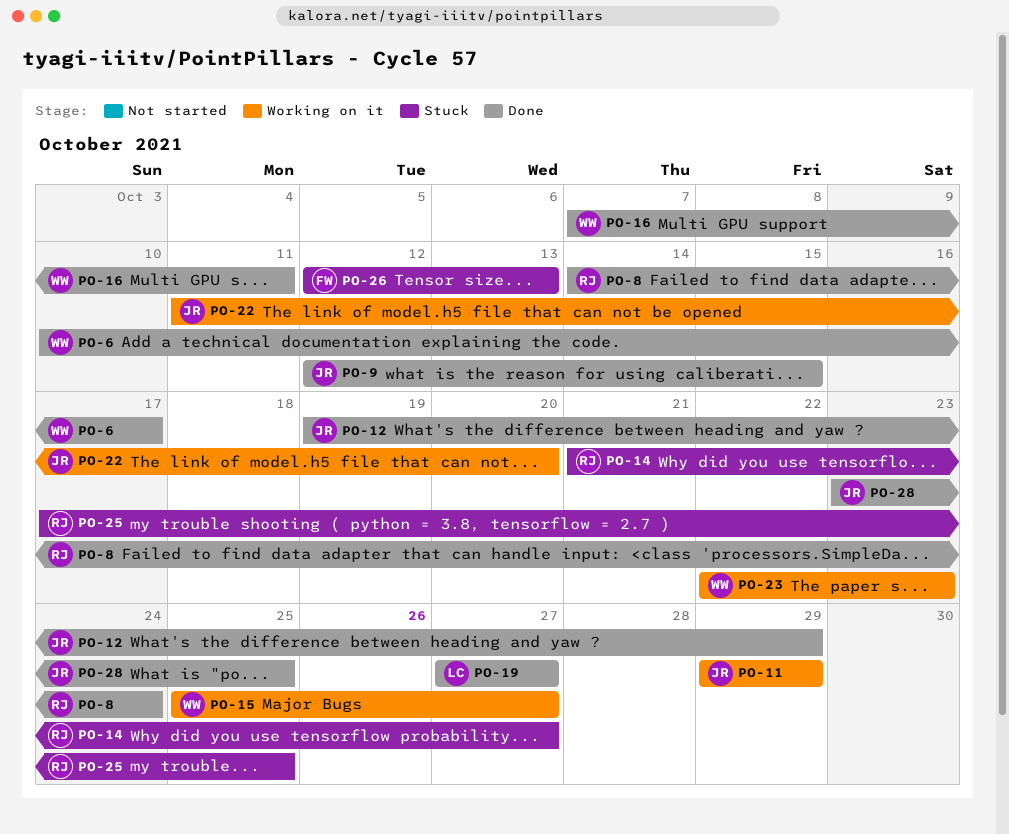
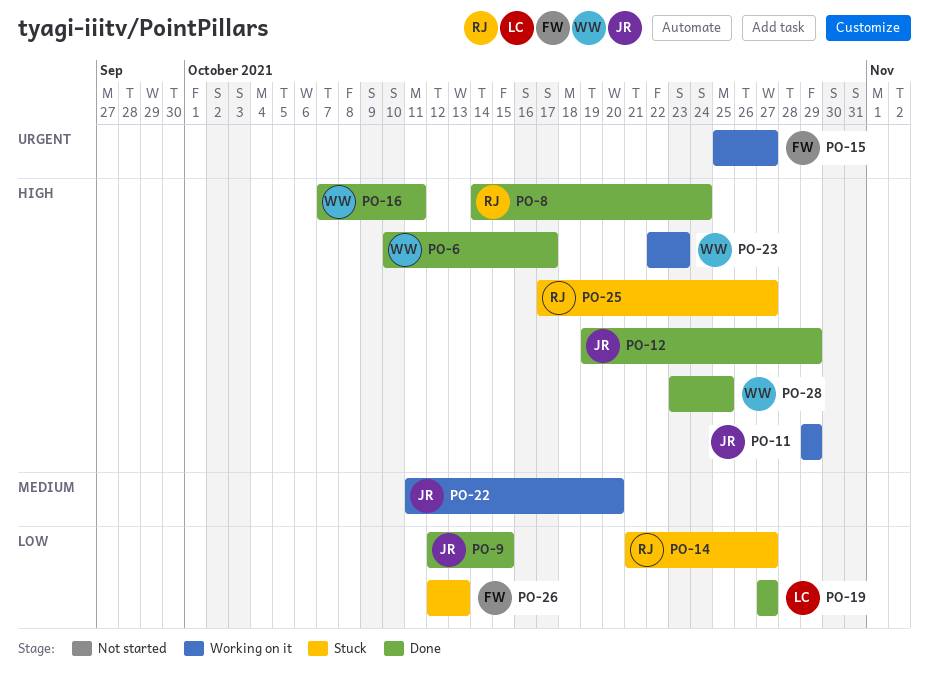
PO-15, owner: WW -> FW
PO-25, due: Oct 25 -> Oct 27
PO-28, owner: JR -> WW

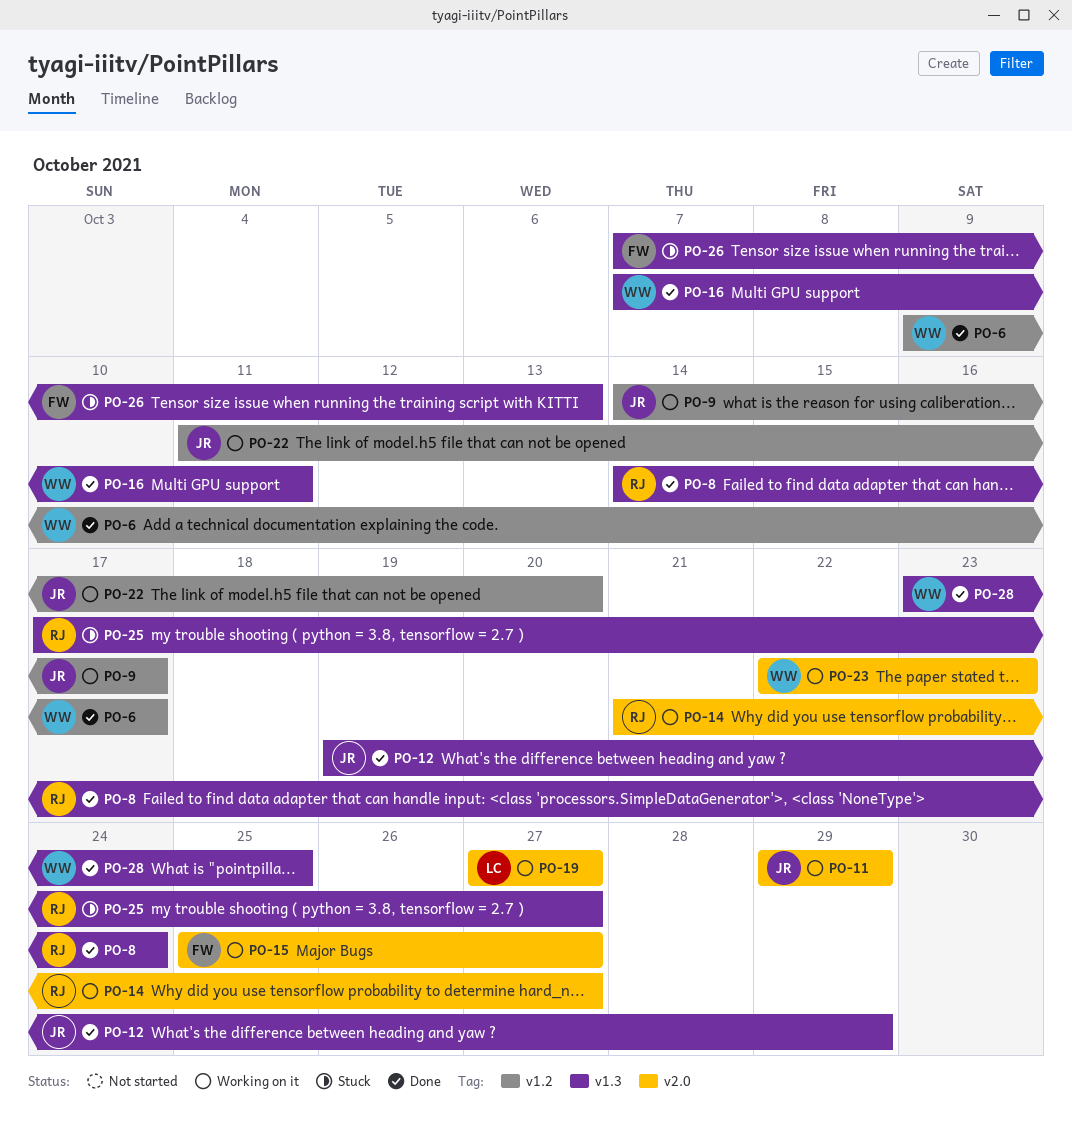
PO-6, start: Oct 10 -> Oct 9
PO-9, status: Done -> Working on it
PO-9, start: Oct 12 -> Oct 14
PO-9, due: Oct 15 -> Oct 17
PO-14, status: Stuck -> Working on it
PO-19, status: Done -> Working on it
PO-26, start: Oct 12 -> Oct 7

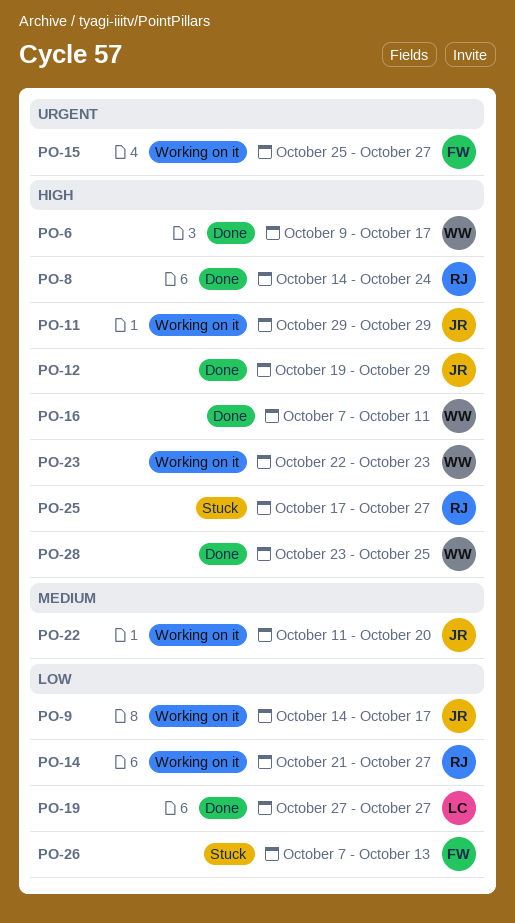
PO-19, status: Working on it -> Done

